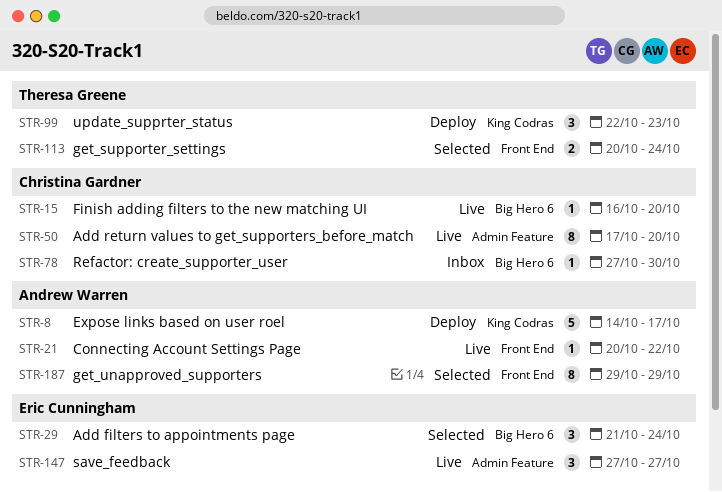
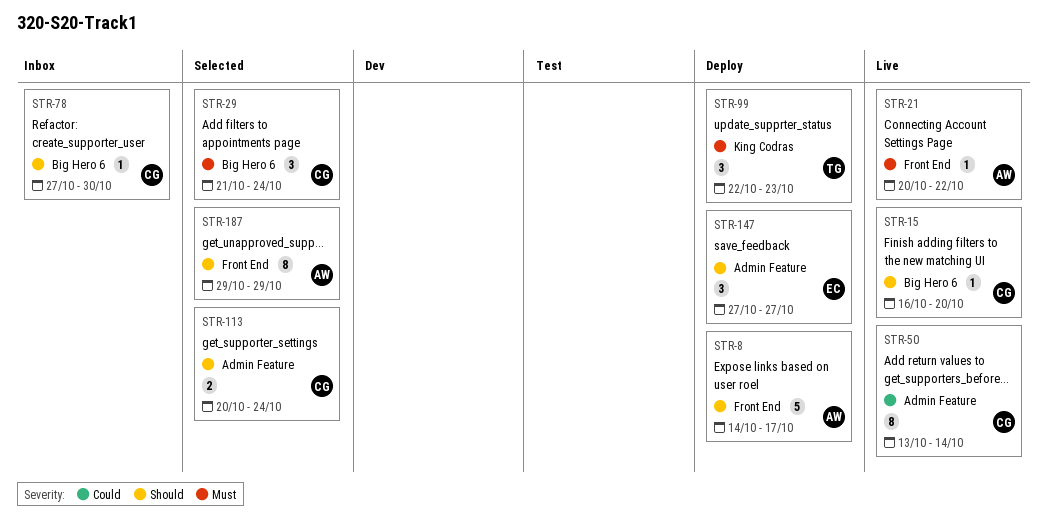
STR-8, label: King Codras -> Front End
STR-29, owner: Eric Cunningham -> Christina Gardner
STR-50, start: Oct 17 -> Oct 13
STR-50, due: Oct 20 -> Oct 14
STR-113, owner: Theresa Greene -> Christina Gardner
STR-113, label: Front End -> Admin Feature
STR-147, status: Live -> Deploy

